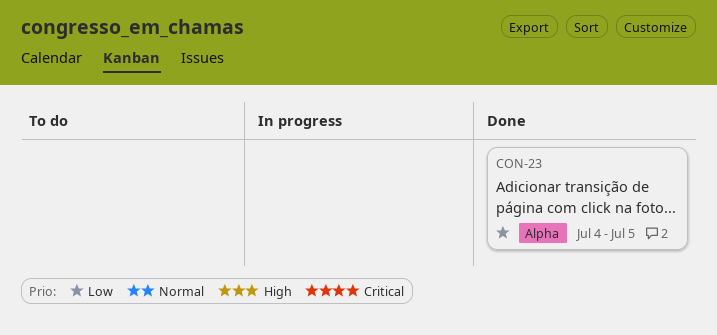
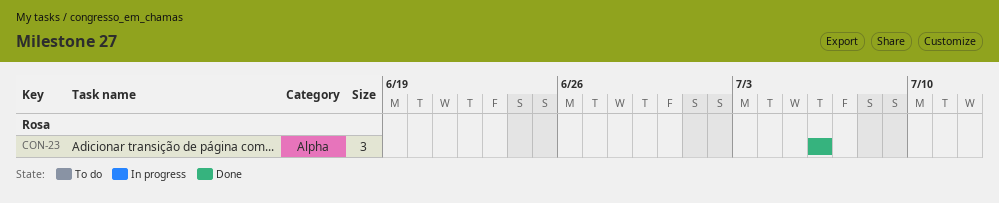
CON-23, start: Jul 4 -> Jul 6
CON-23, due: Jul 5 -> Jul 6

